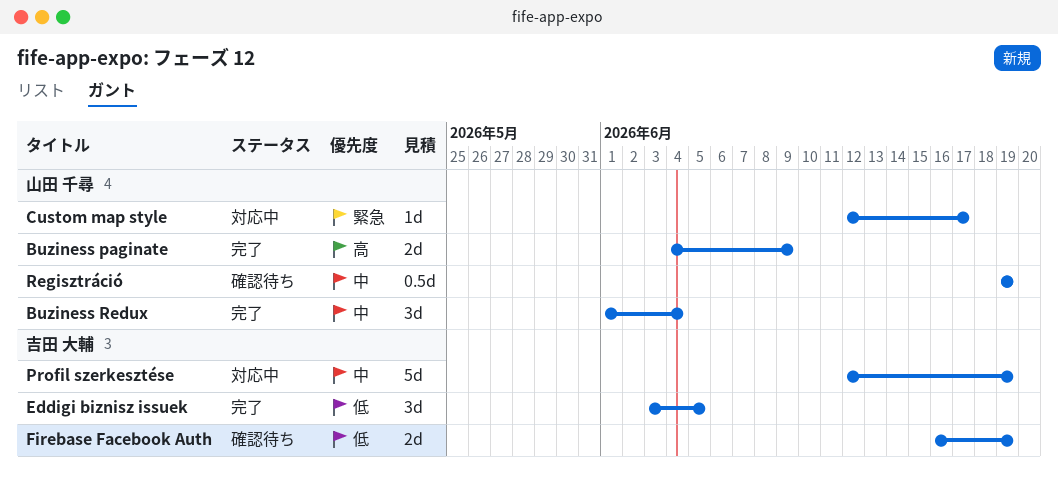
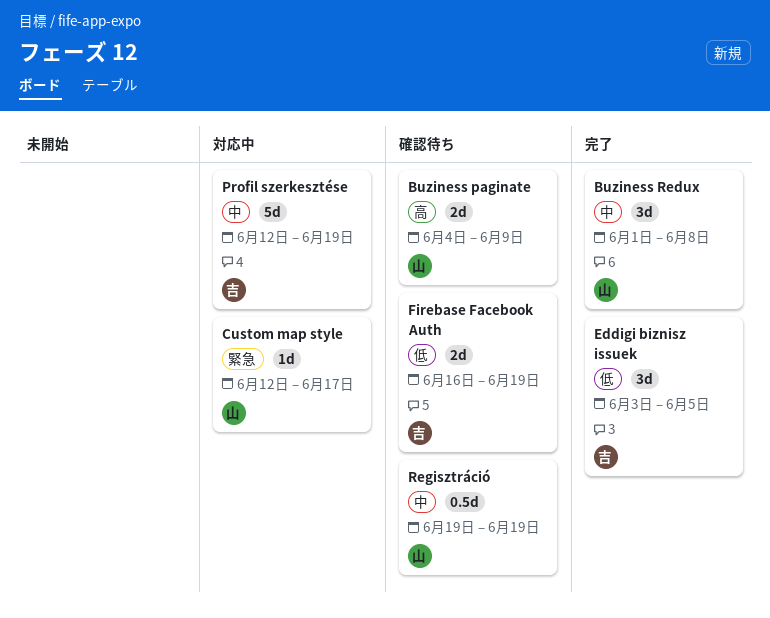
Buziness paginate, status: 完了 -> 確認待ち
Buziness Redux, due: Jun 4 -> Jun 8

